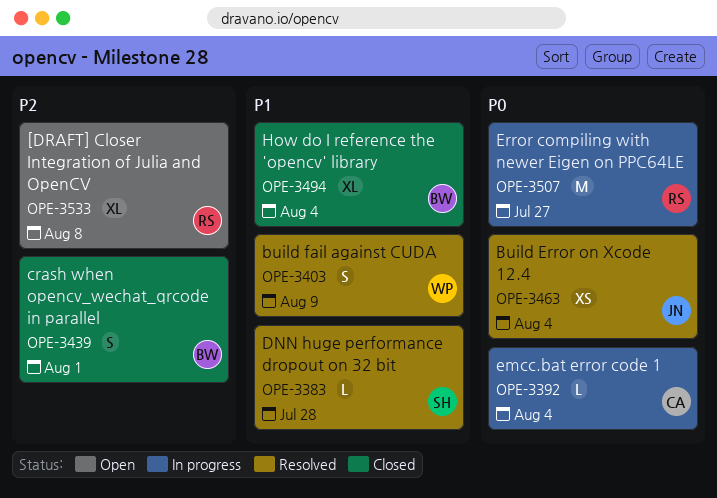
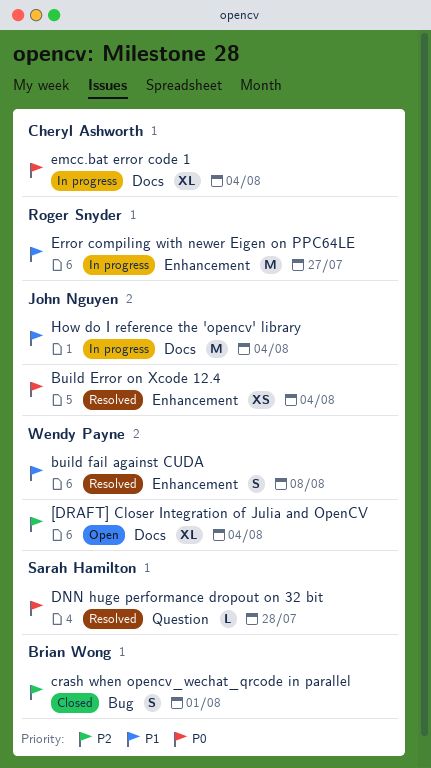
[DRAFT] Closer Integration of Julia and OpenCV, owner: Roger Snyder -> Wendy Payne
[DRAFT] Closer Integration of Julia and OpenCV, due: Aug 8 -> Aug 4
build fail against CUDA, due: Aug 9 -> Aug 8
DNN huge performance dropout on 32 bit, priority: P1 -> P0
emcc.bat error code 1, estimate: L -> XL
Error compiling with newer Eigen on PPC64LE, priority: P0 -> P1
How do I reference the 'opencv' library, status: Closed -> In progress
How do I reference the 'opencv' library, owner: Brian Wong -> John Nguyen
How do I reference the 'opencv' library, estimate: XL -> M

